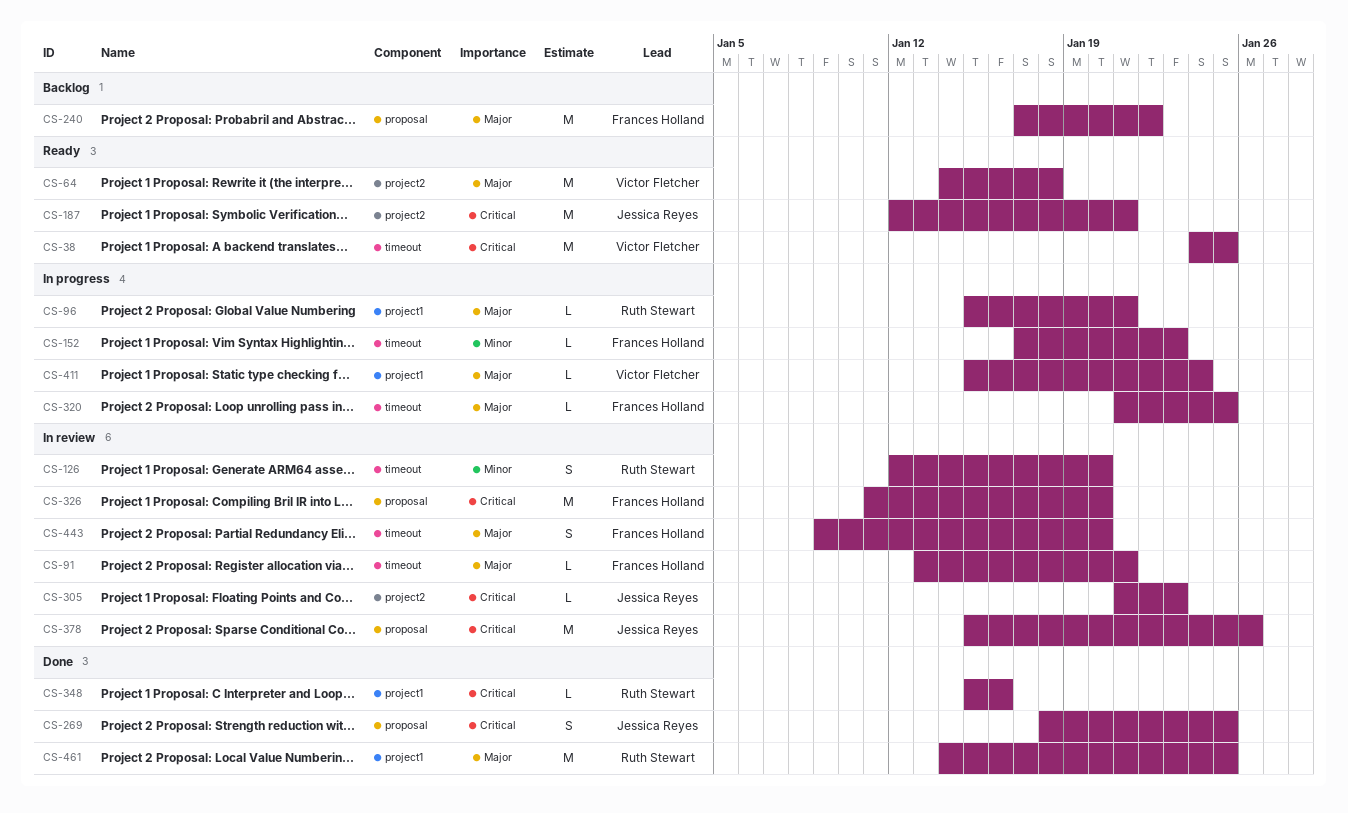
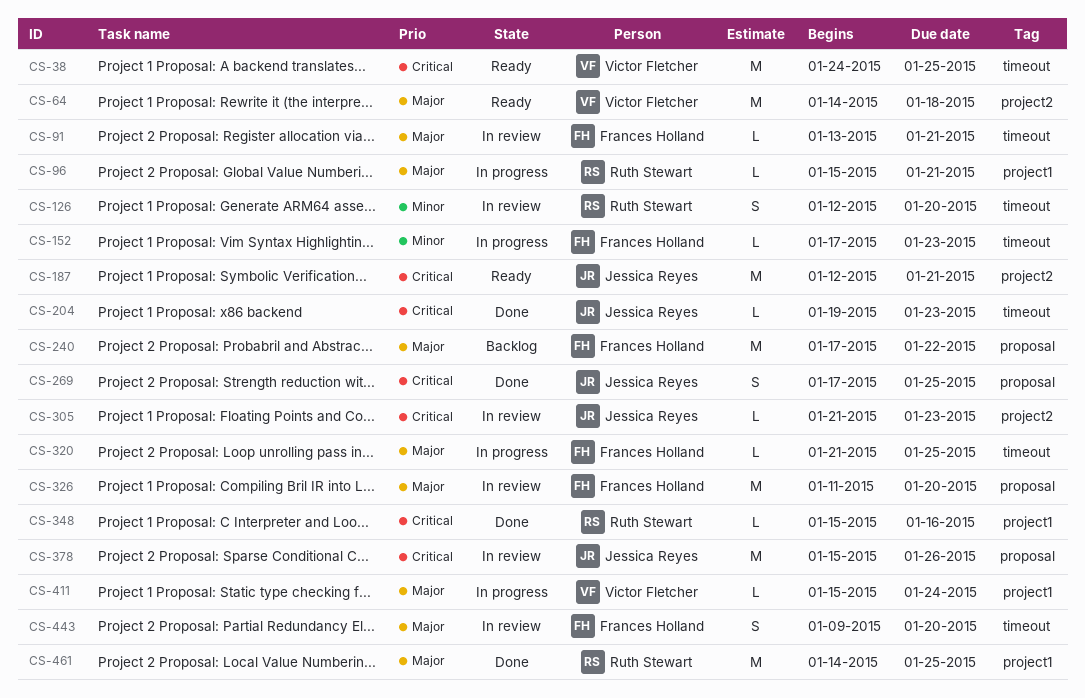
CS-204: none -> present
CS-269, start: Jan 18 -> Jan 17
CS-326, priority: Critical -> Major

